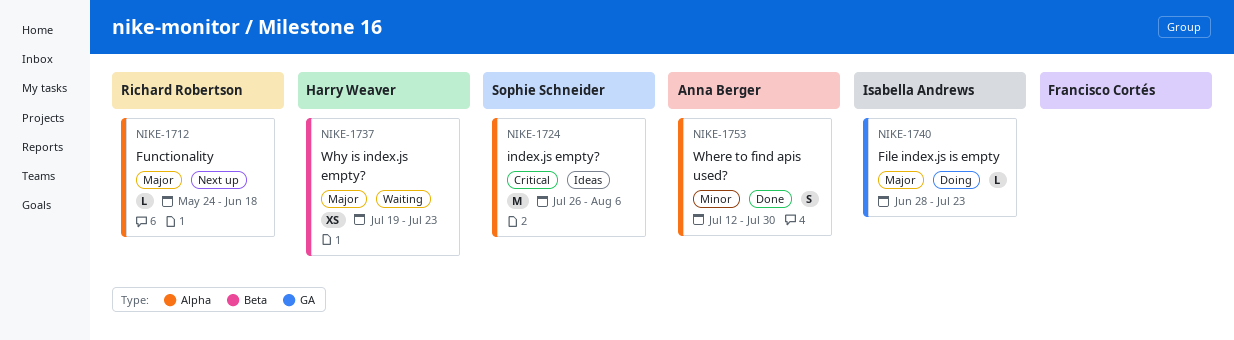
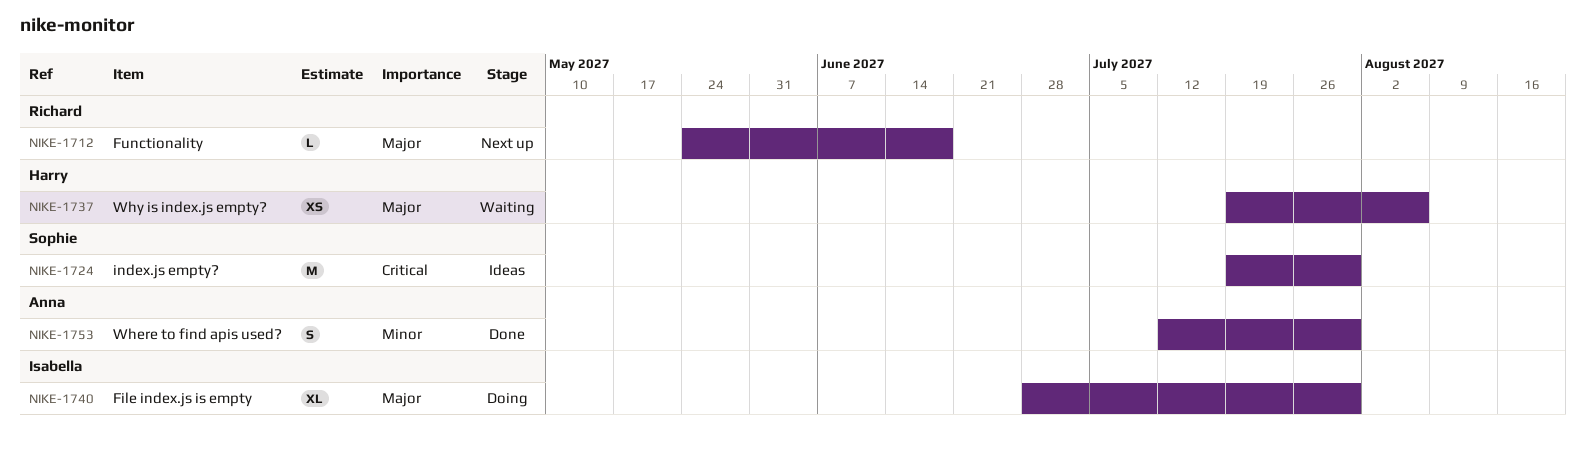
NIKE-1724, start: Jul 26 -> Jul 19
NIKE-1724, due: Aug 6 -> Jul 30
NIKE-1737, due: Jul 23 -> Aug 6
NIKE-1740, estimate: L -> XL
NIKE-1740, due: Jul 23 -> Jul 30

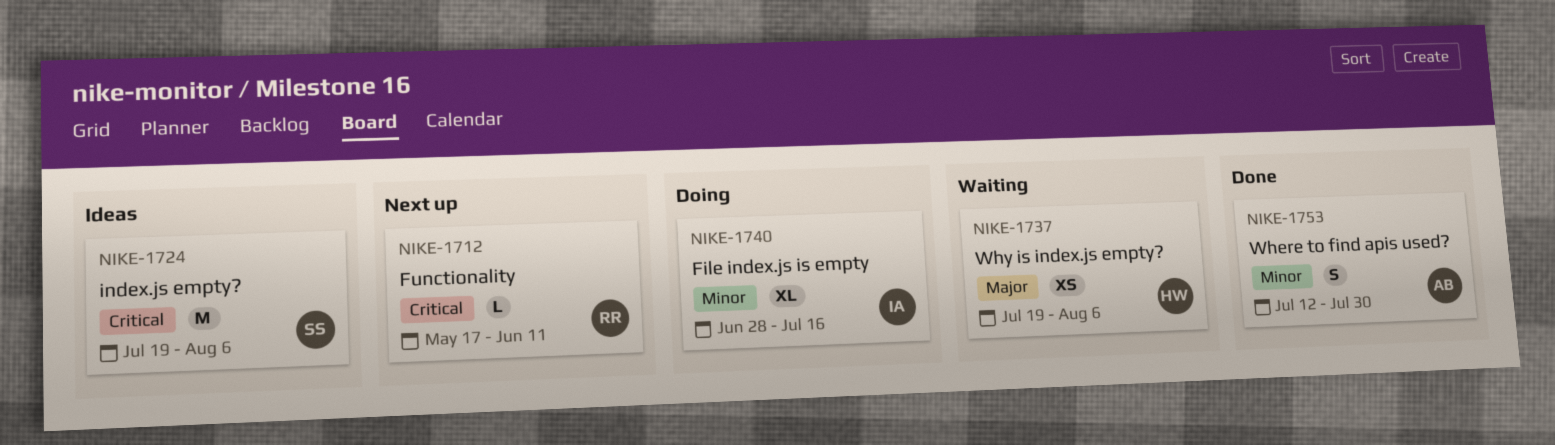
NIKE-1712, priority: Major -> Critical
NIKE-1712, start: May 24 -> May 17
NIKE-1712, due: Jun 18 -> Jun 11
NIKE-1724, due: Jul 30 -> Aug 6
NIKE-1740, priority: Major -> Minor
NIKE-1740, due: Jul 30 -> Jul 16

